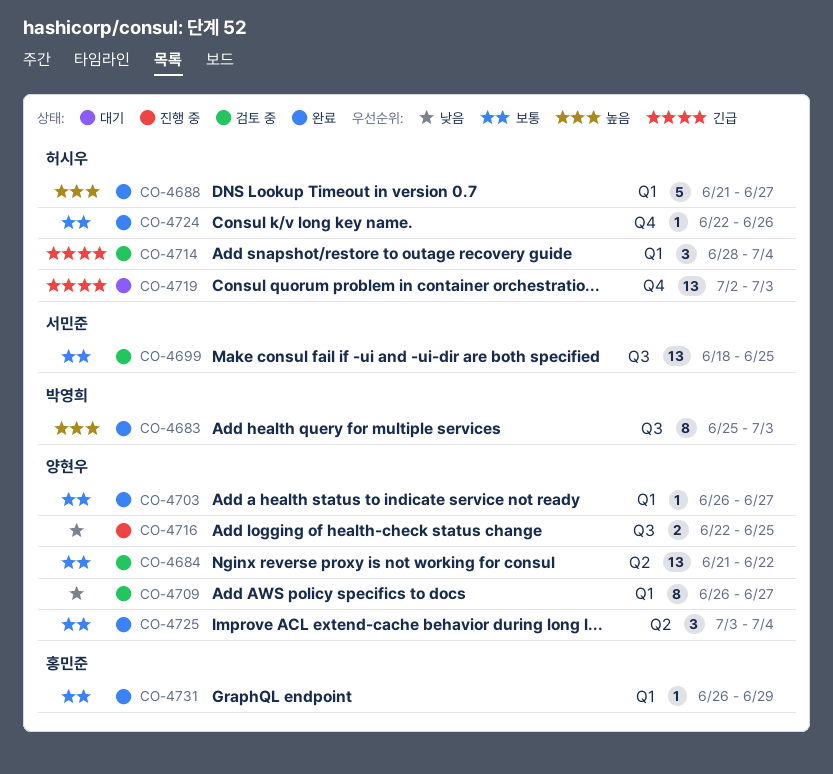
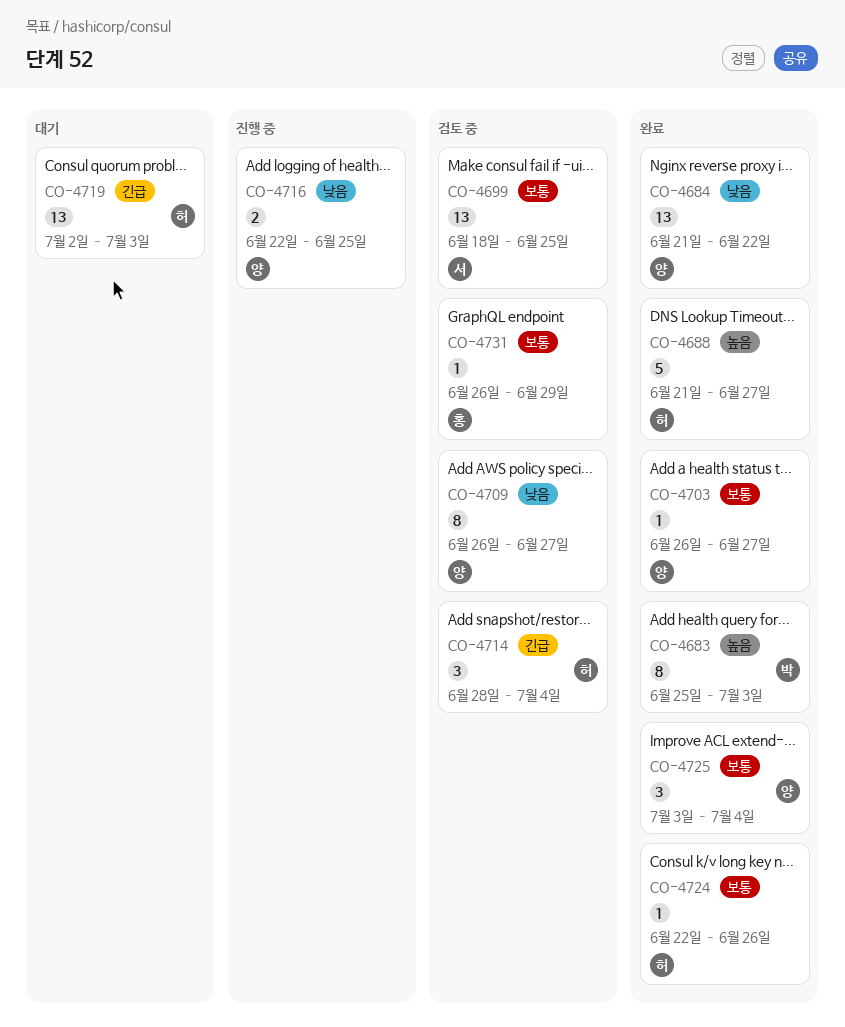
CO-4684, status: 검토 중 -> 완료
CO-4684, priority: 보통 -> 낮음
CO-4731, status: 완료 -> 검토 중

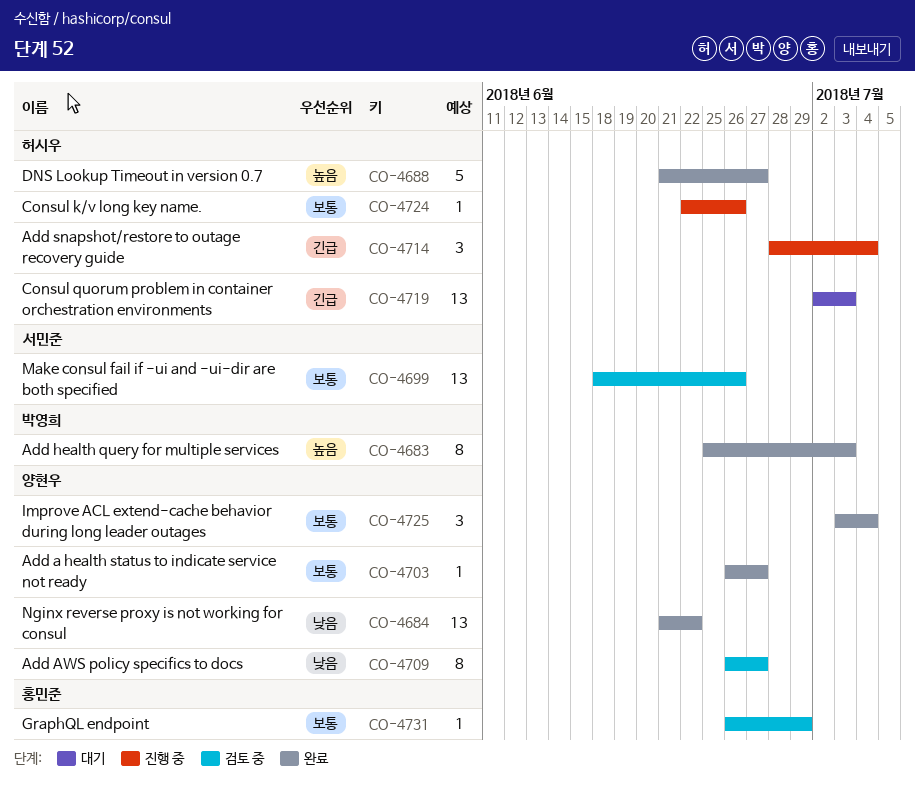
CO-4699, due: Jun 25 -> Jun 26
CO-4714, status: 검토 중 -> 진행 중
CO-4716: present -> none
CO-4724, status: 완료 -> 진행 중

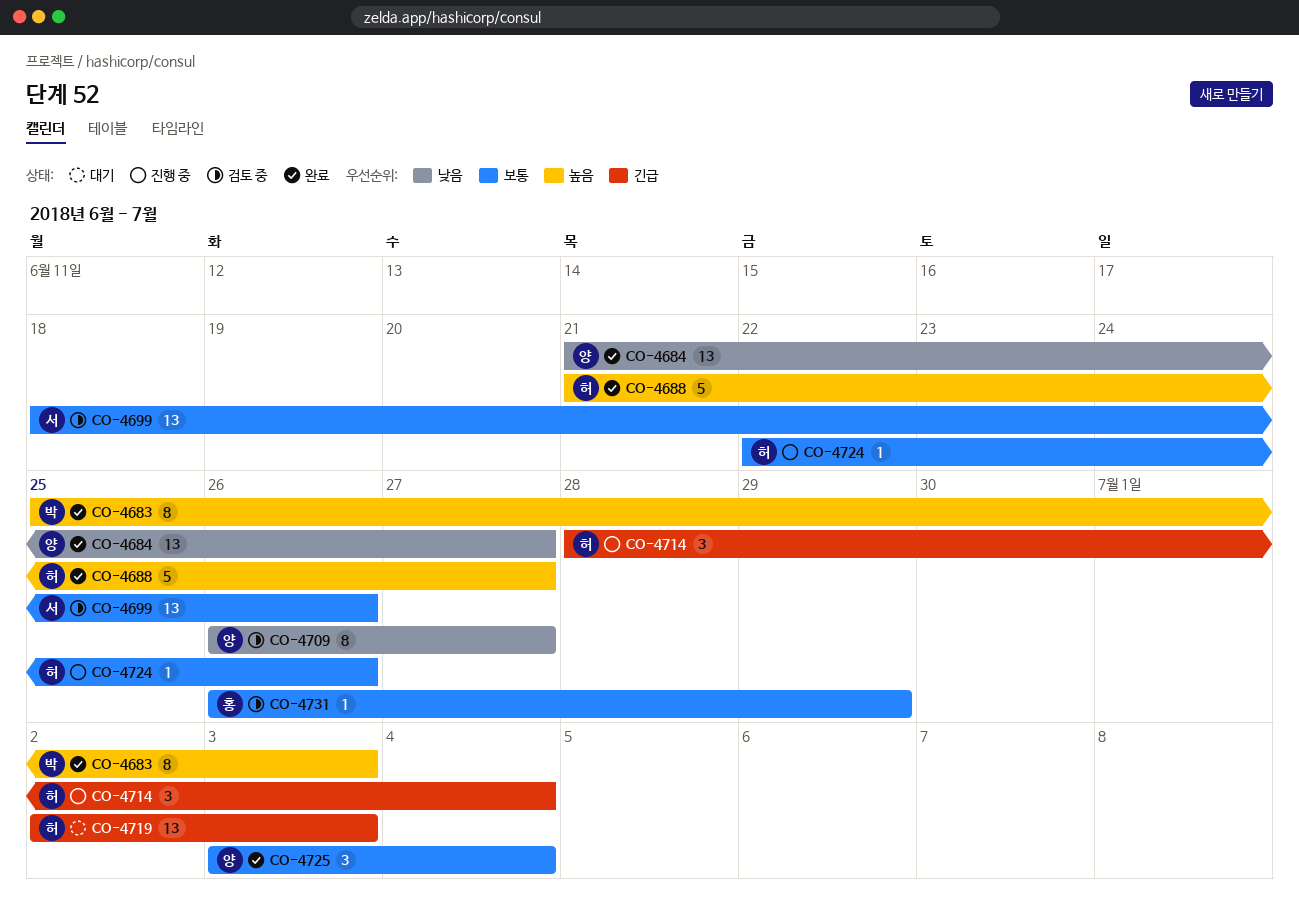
CO-4684, due: Jun 22 -> Jun 27
CO-4703: present -> none

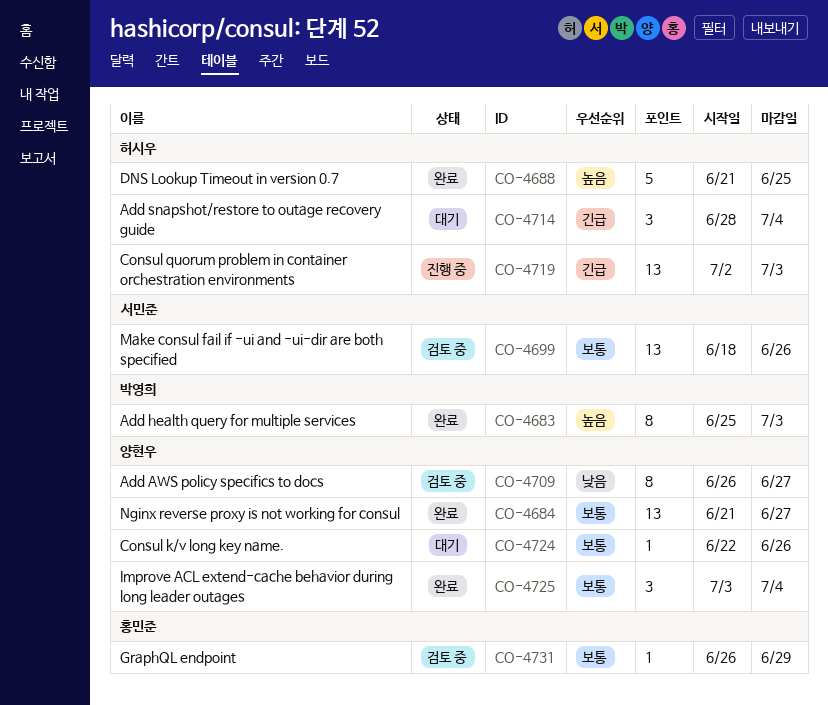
CO-4684, priority: 낮음 -> 보통
CO-4688, due: Jun 27 -> Jun 25
CO-4714, status: 진행 중 -> 대기
CO-4719, status: 대기 -> 진행 중
CO-4724, status: 진행 중 -> 대기
CO-4724, owner: 허시우 -> 양현우

